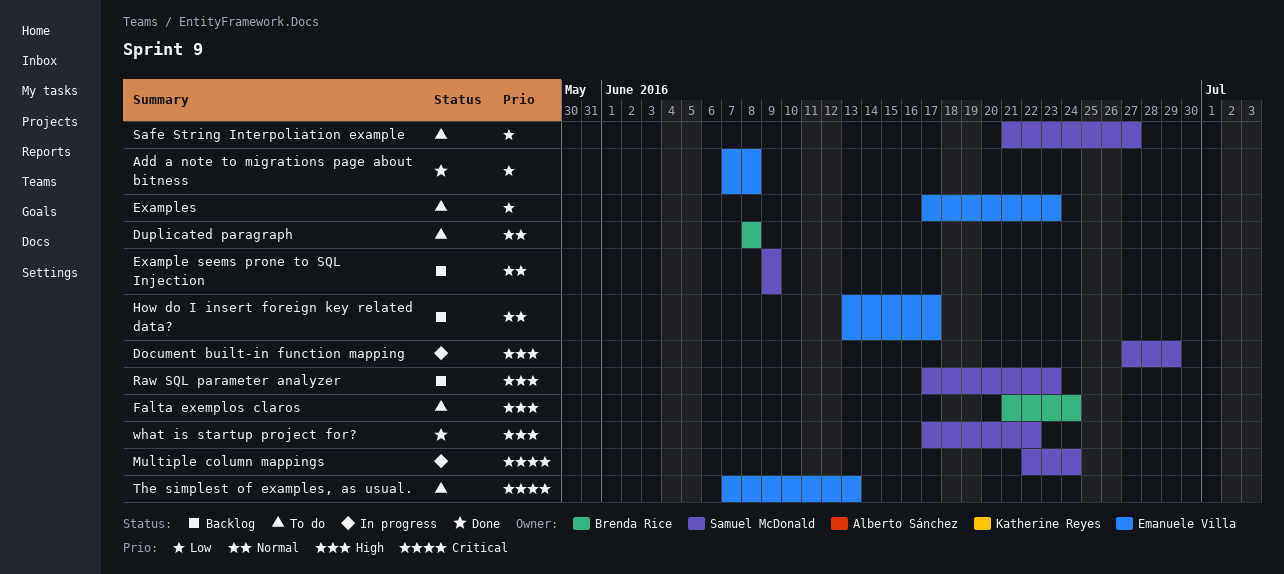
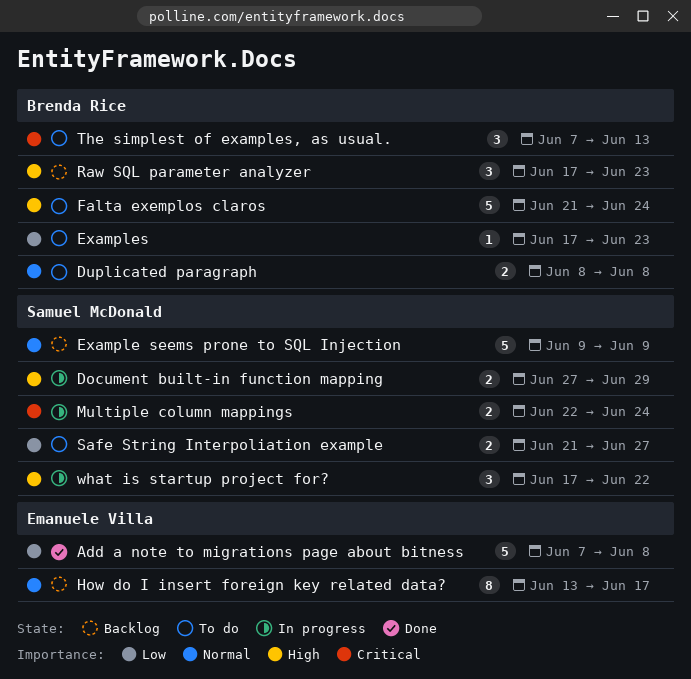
Examples, owner: Emanuele Villa -> Brenda Rice
Raw SQL parameter analyzer, owner: Samuel McDonald -> Brenda Rice
The simplest of examples, as usual., owner: Emanuele Villa -> Brenda Rice
what is startup project for?, status: Done -> In progress

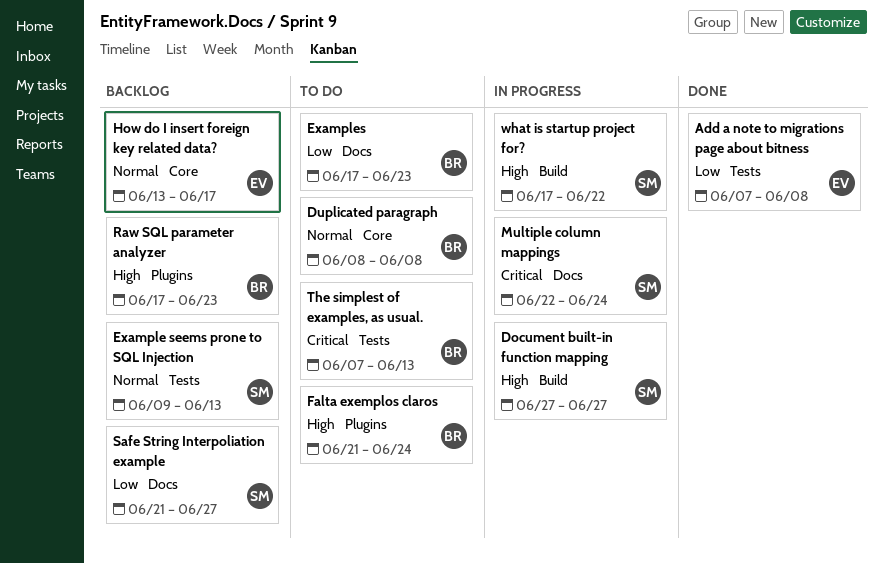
Document built-in function mapping, due: Jun 29 -> Jun 27
Example seems prone to SQL Injection, due: Jun 9 -> Jun 13
Safe String Interpoliation example, status: To do -> Backlog

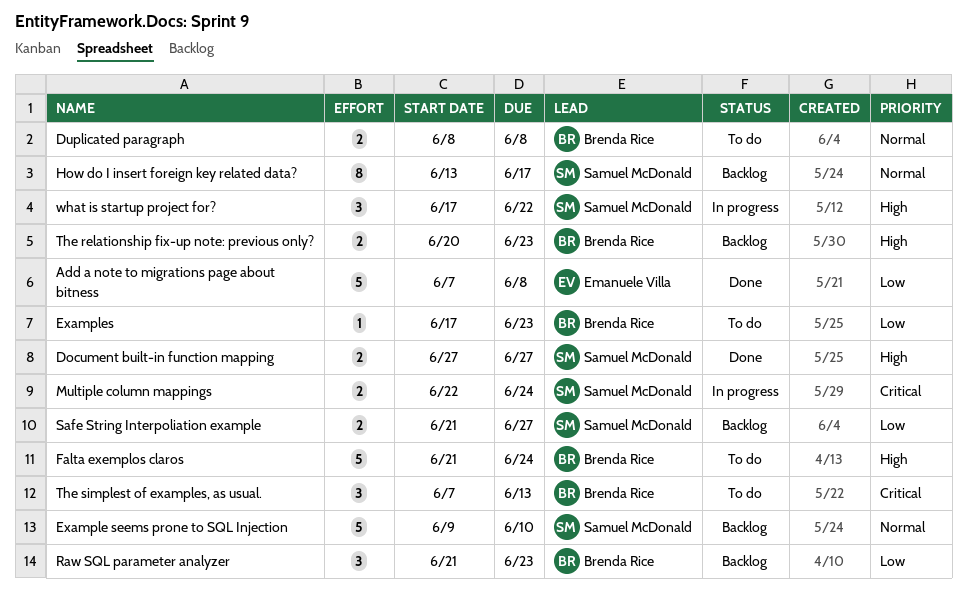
Document built-in function mapping, status: In progress -> Done
Example seems prone to SQL Injection, due: Jun 13 -> Jun 10
How do I insert foreign key related data?, owner: Emanuele Villa -> Samuel McDonald
Raw SQL parameter analyzer, priority: High -> Low
Raw SQL parameter analyzer, start: Jun 17 -> Jun 21
The relationship fix-up note: previous only?: none -> present

